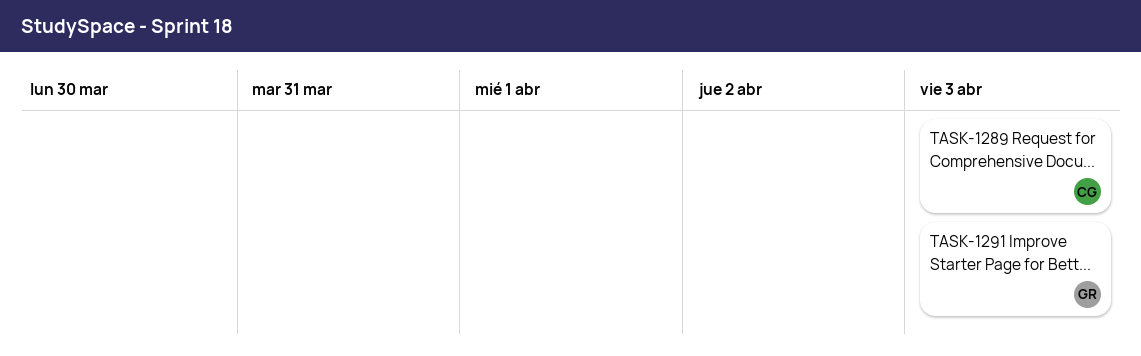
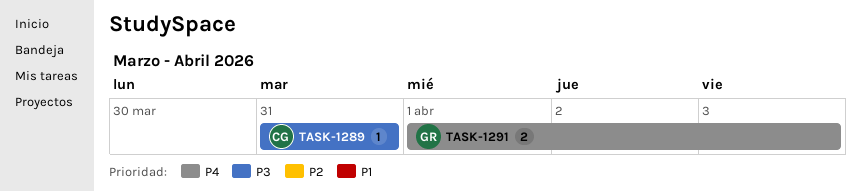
TASK-1289, due: Apr 3 -> Mar 31

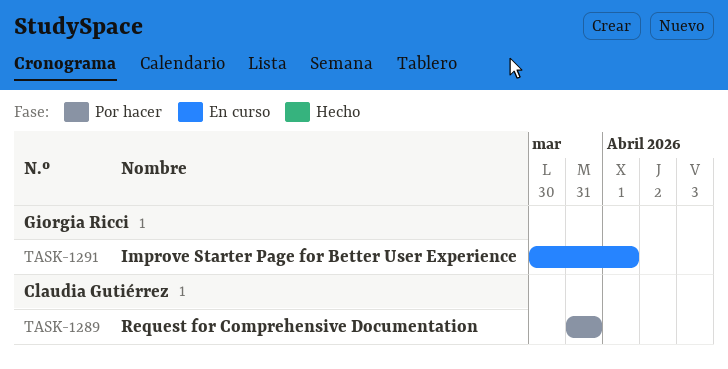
TASK-1291, start: Apr 1 -> Mar 30
TASK-1291, due: Apr 3 -> Apr 1

